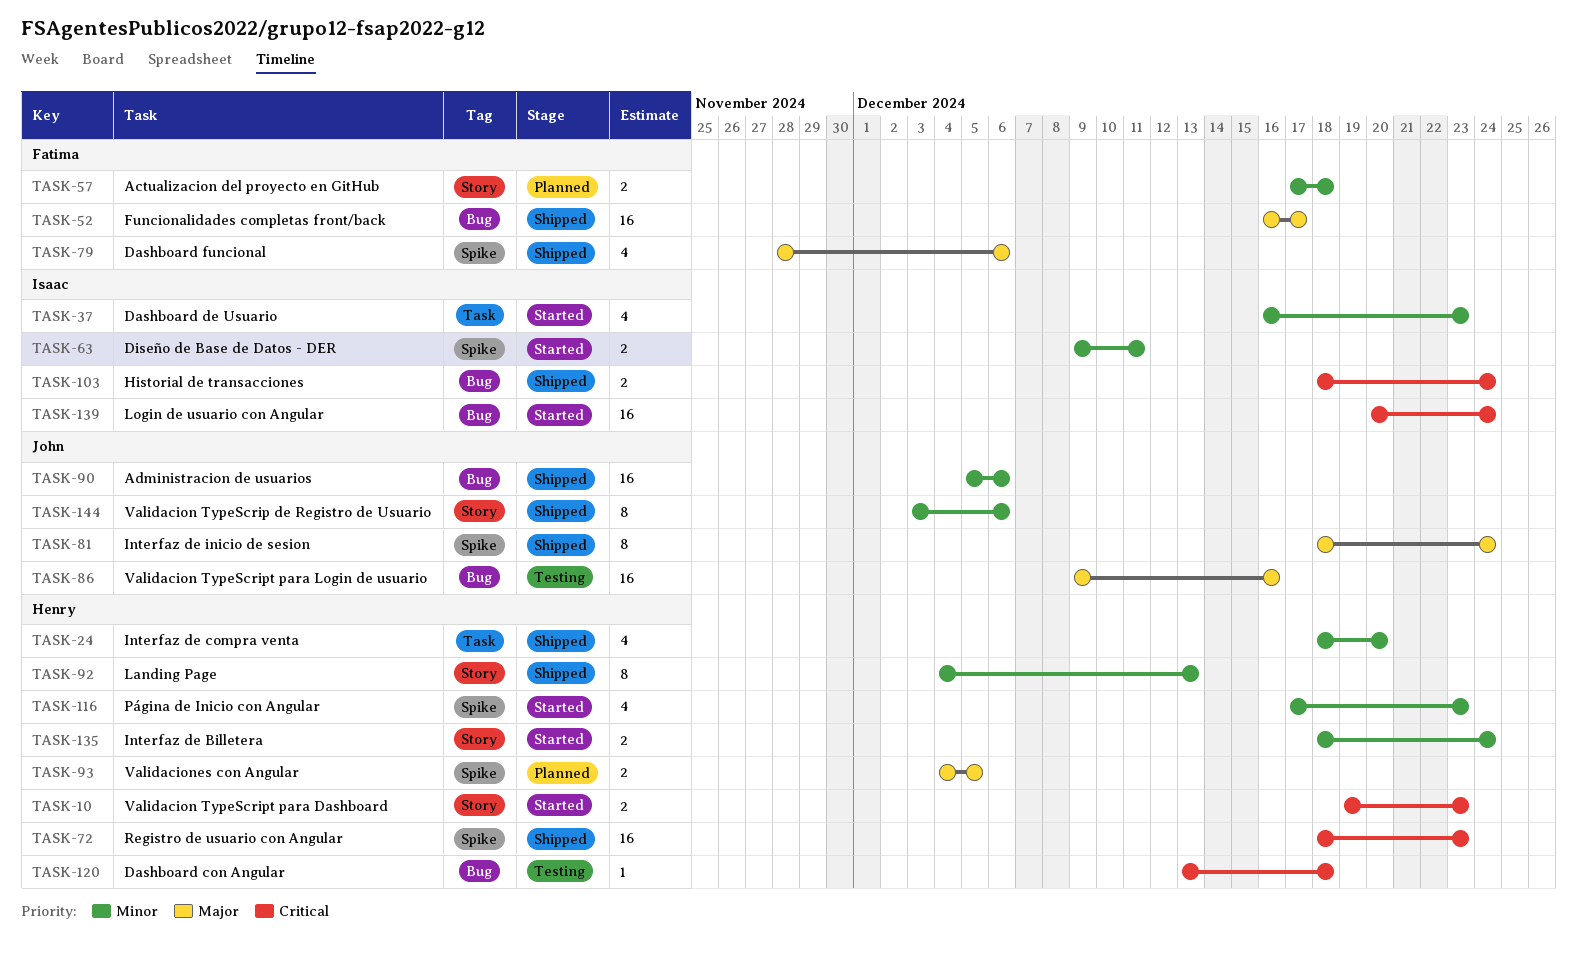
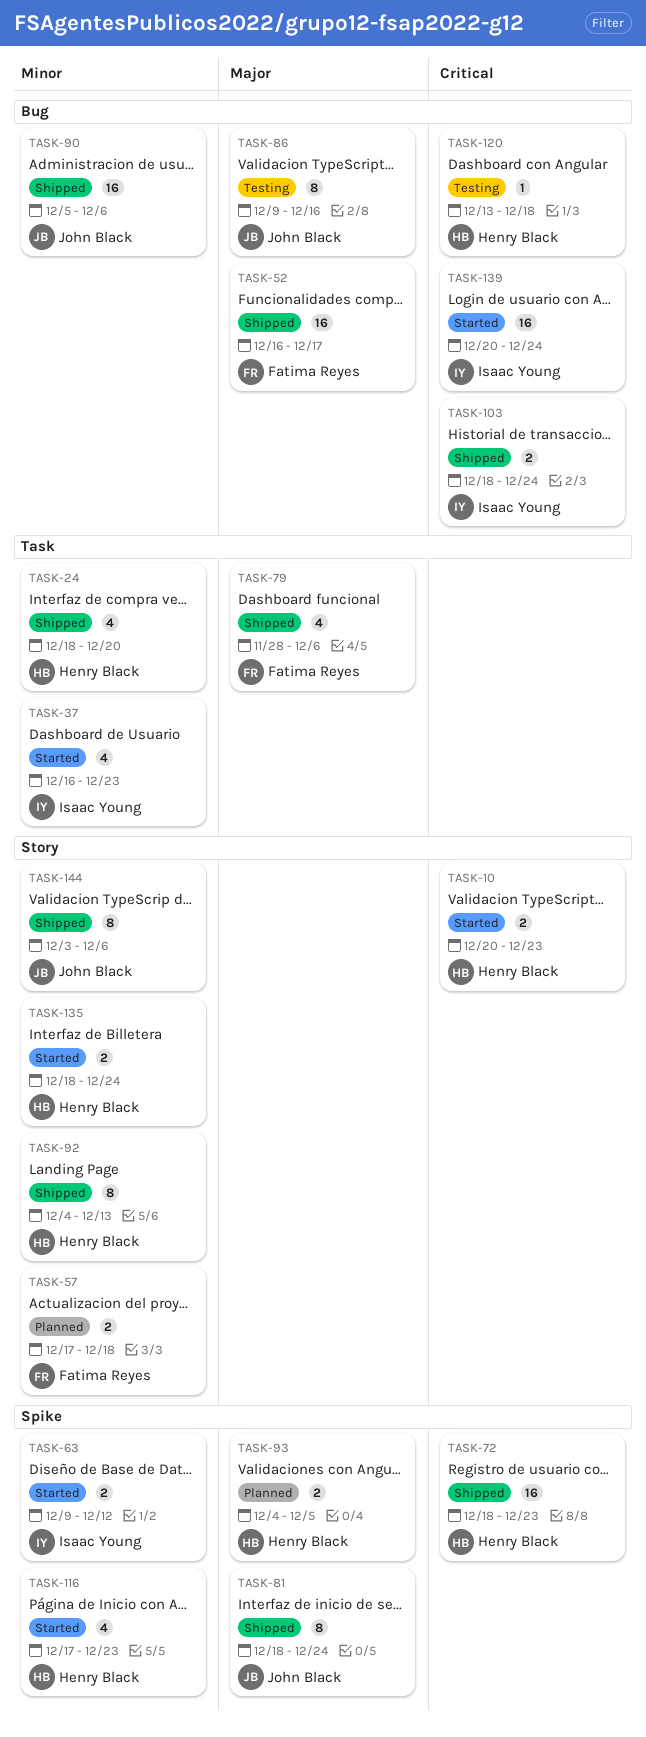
TASK-10, start: Dec 19 -> Dec 20
TASK-63, due: Dec 11 -> Dec 12
TASK-79, label: Spike -> Task
TASK-86, estimate: 16 -> 8

